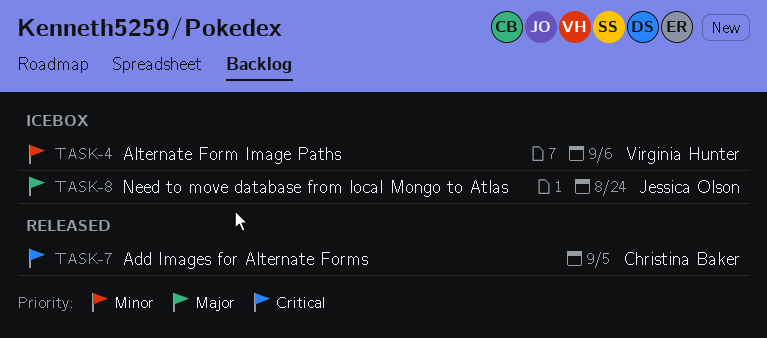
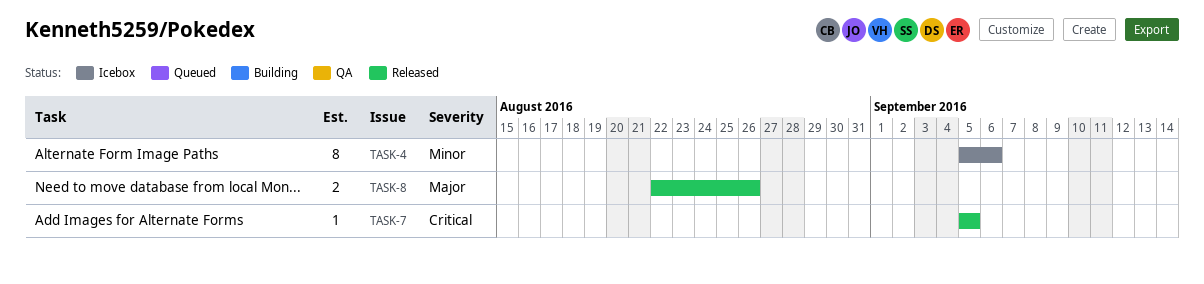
TASK-8, status: Icebox -> Released
TASK-8, due: Aug 24 -> Aug 26

